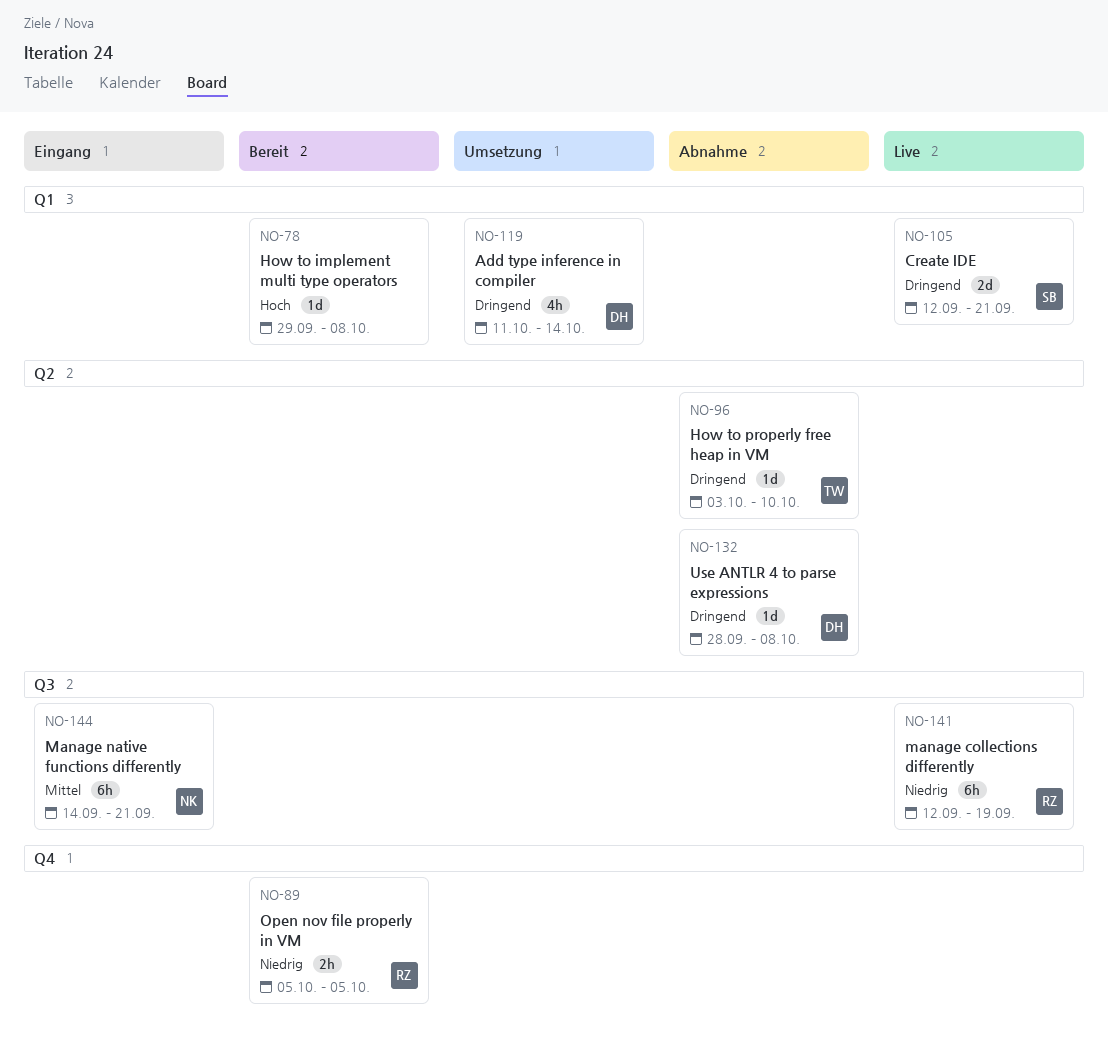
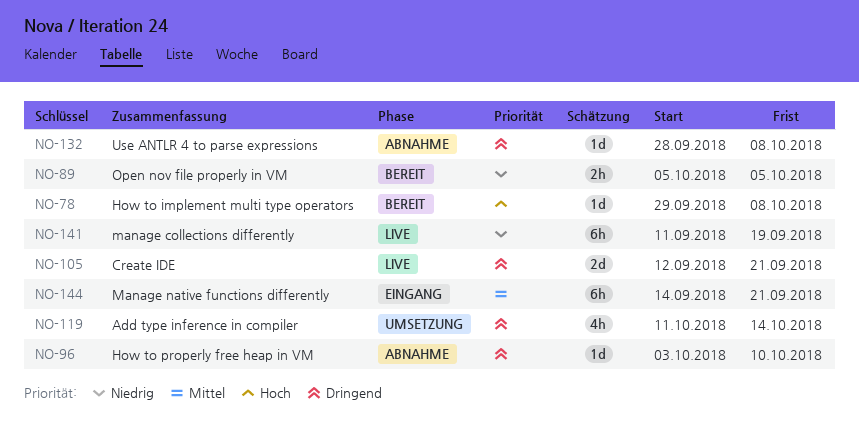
NO-141, start: Sep 12 -> Sep 11

